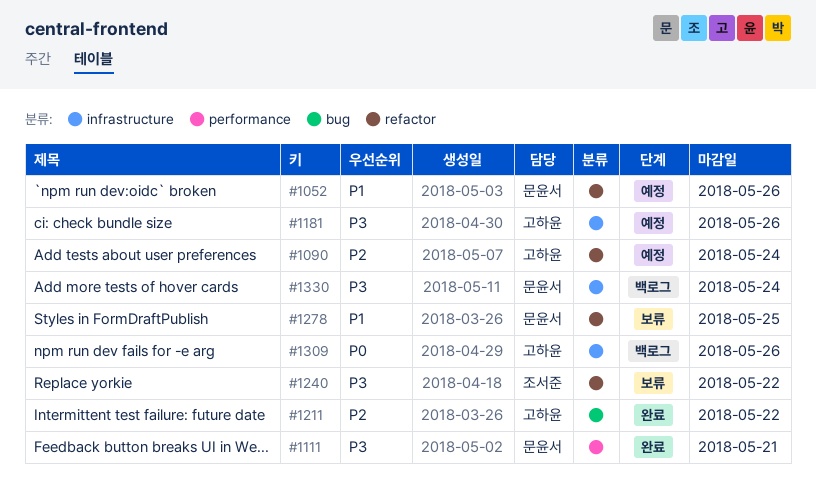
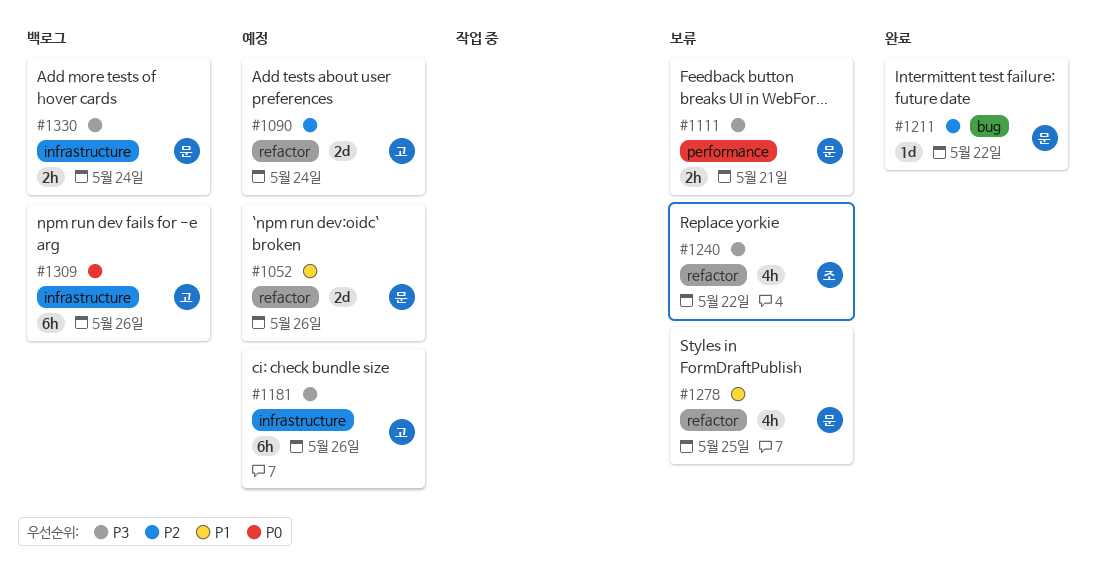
#1111, status: 완료 -> 보류
#1211, owner: 고하윤 -> 문윤서

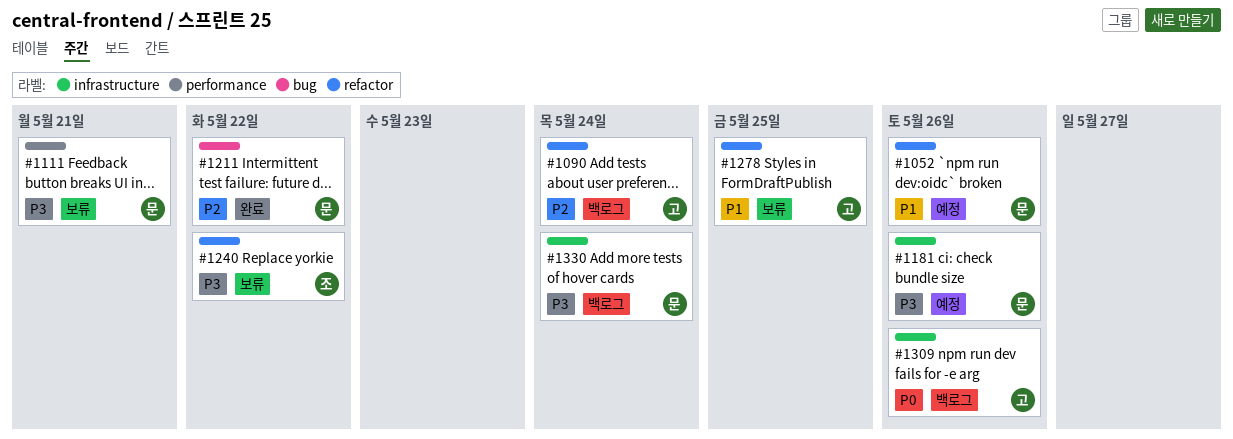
#1090, status: 예정 -> 백로그
#1181, owner: 고 -> 문
#1278, owner: 문 -> 고

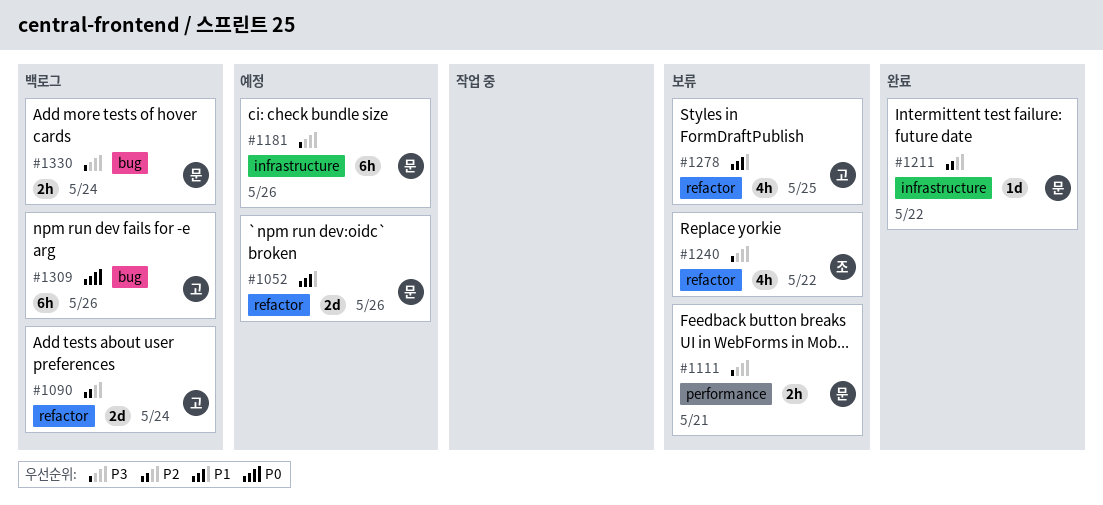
#1211, label: bug -> infrastructure
#1309, label: infrastructure -> bug
#1330, label: infrastructure -> bug

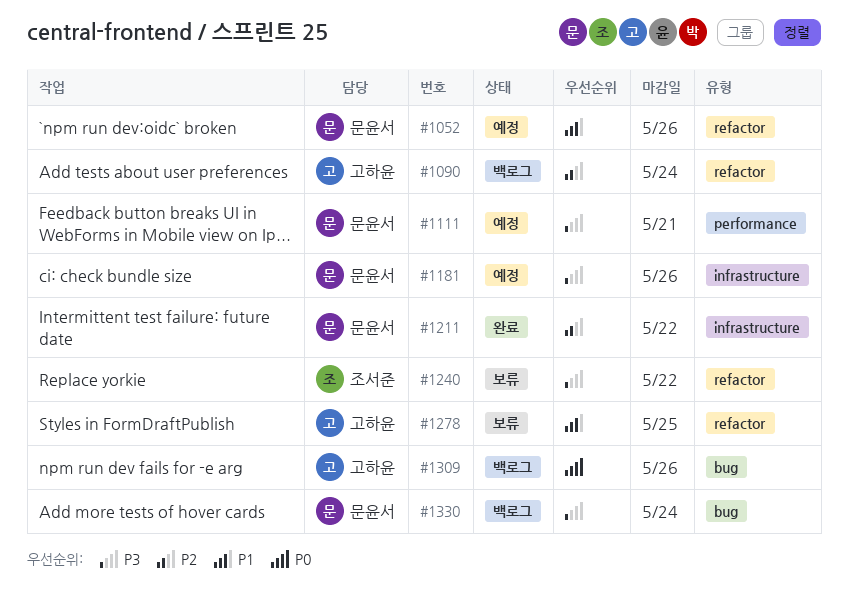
#1111, status: 보류 -> 예정

